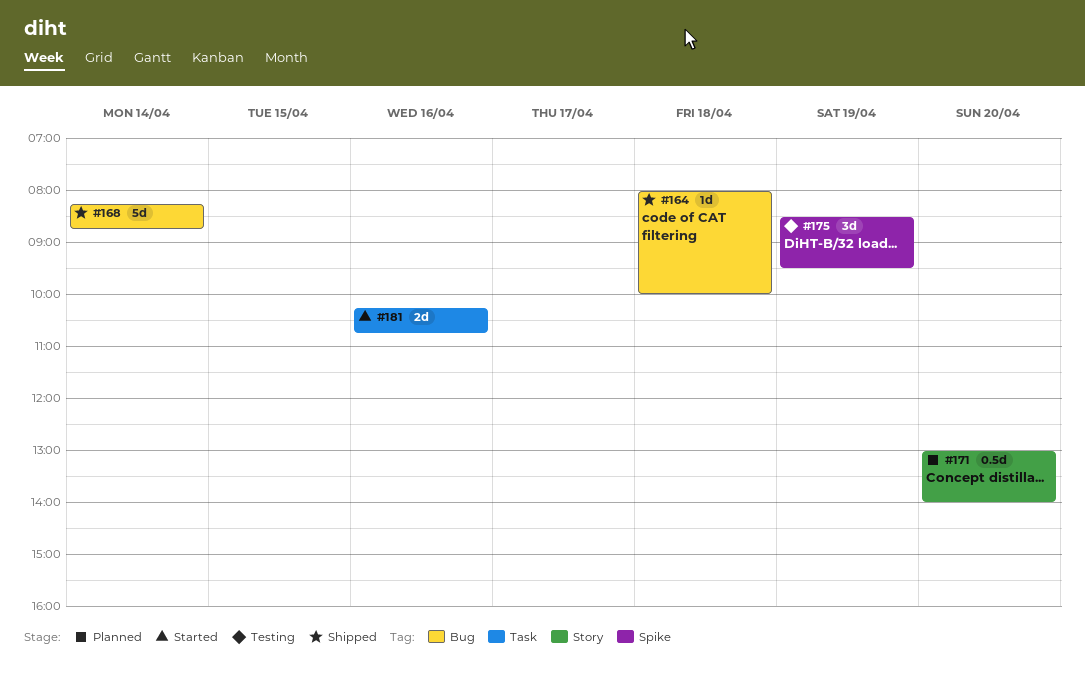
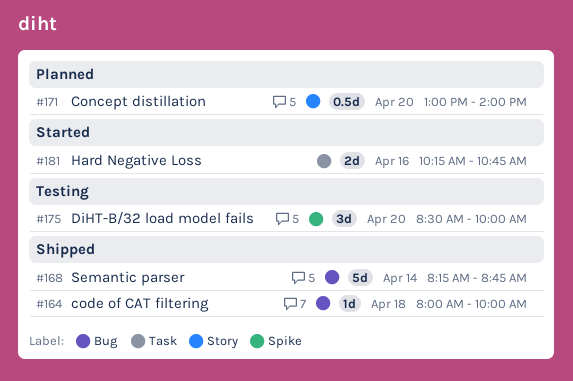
#175, day: Apr 19 -> Apr 20
#175, ends: 09:30 -> 10:00

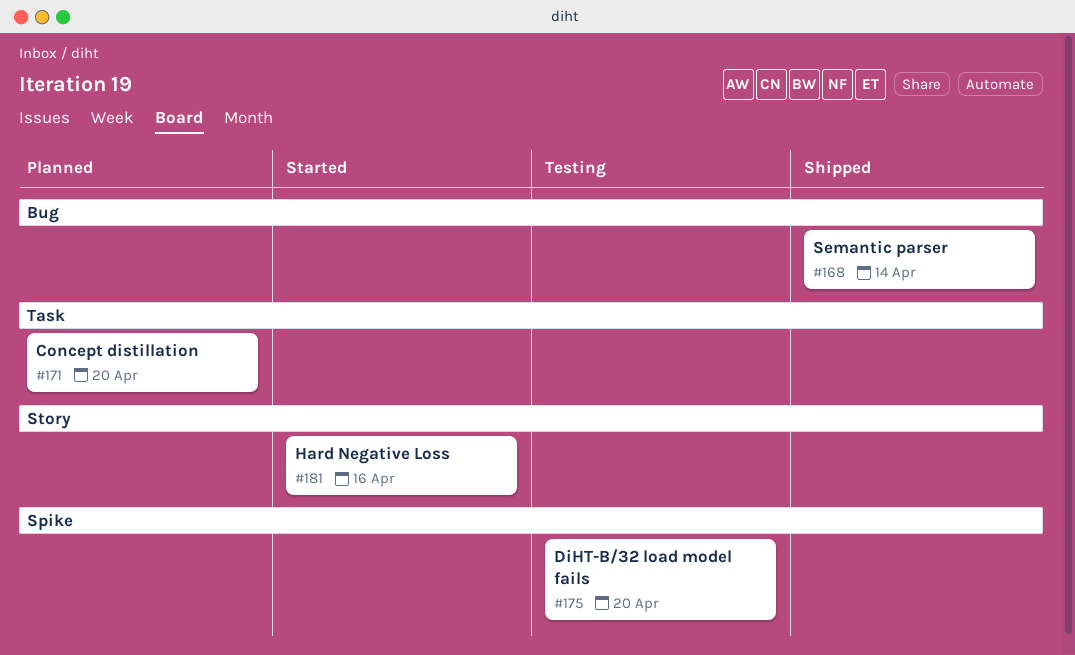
#164: present -> none
#171, label: Story -> Task
#181, label: Task -> Story

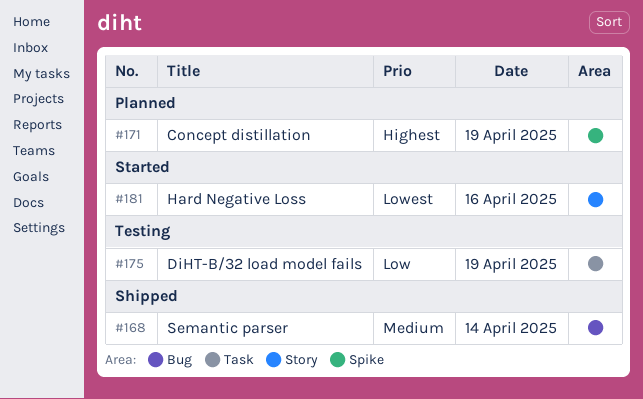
#171, label: Task -> Spike
#171, day: Apr 20 -> Apr 19
#175, label: Spike -> Task
#175, day: Apr 20 -> Apr 19

